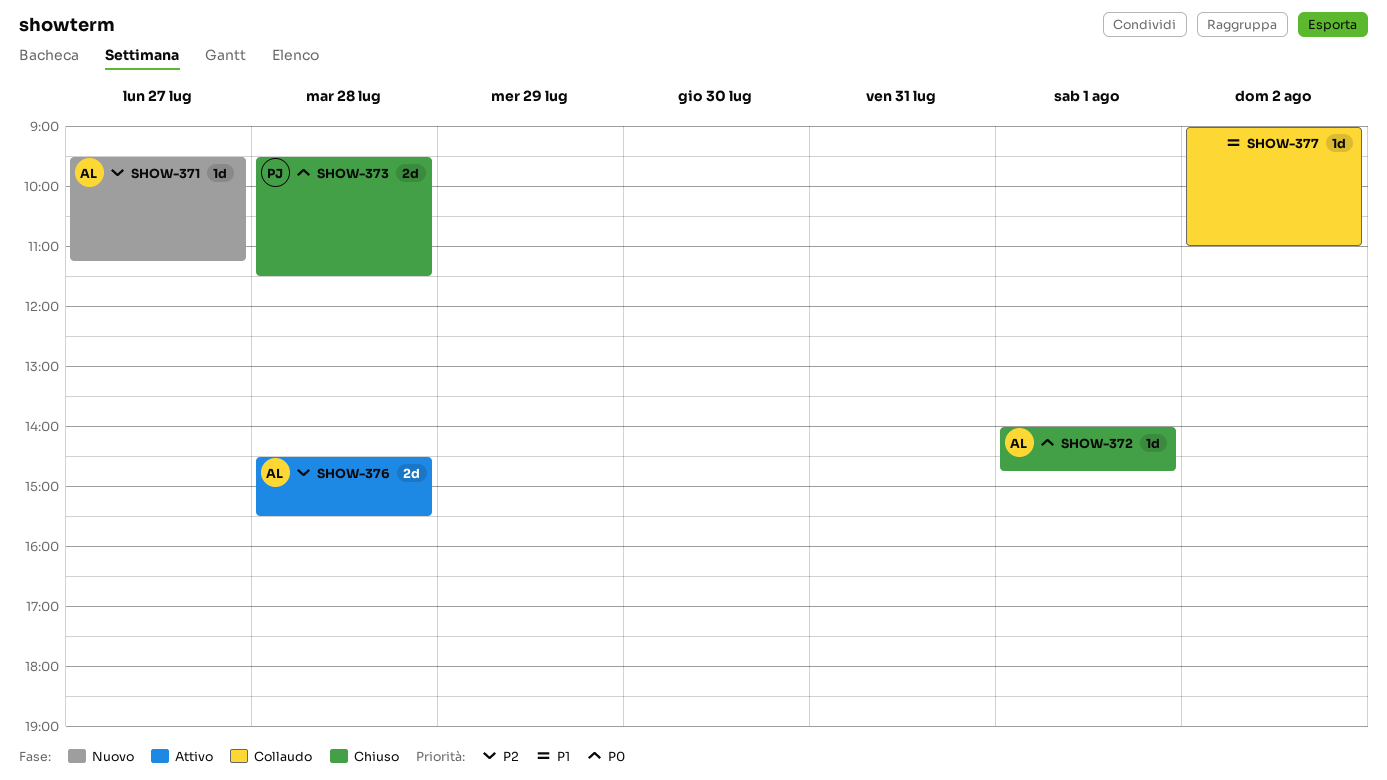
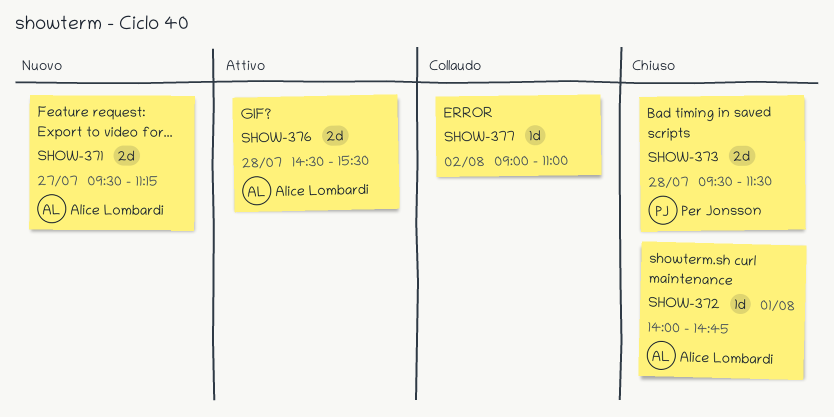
SHOW-371, estimate: 1d -> 2d

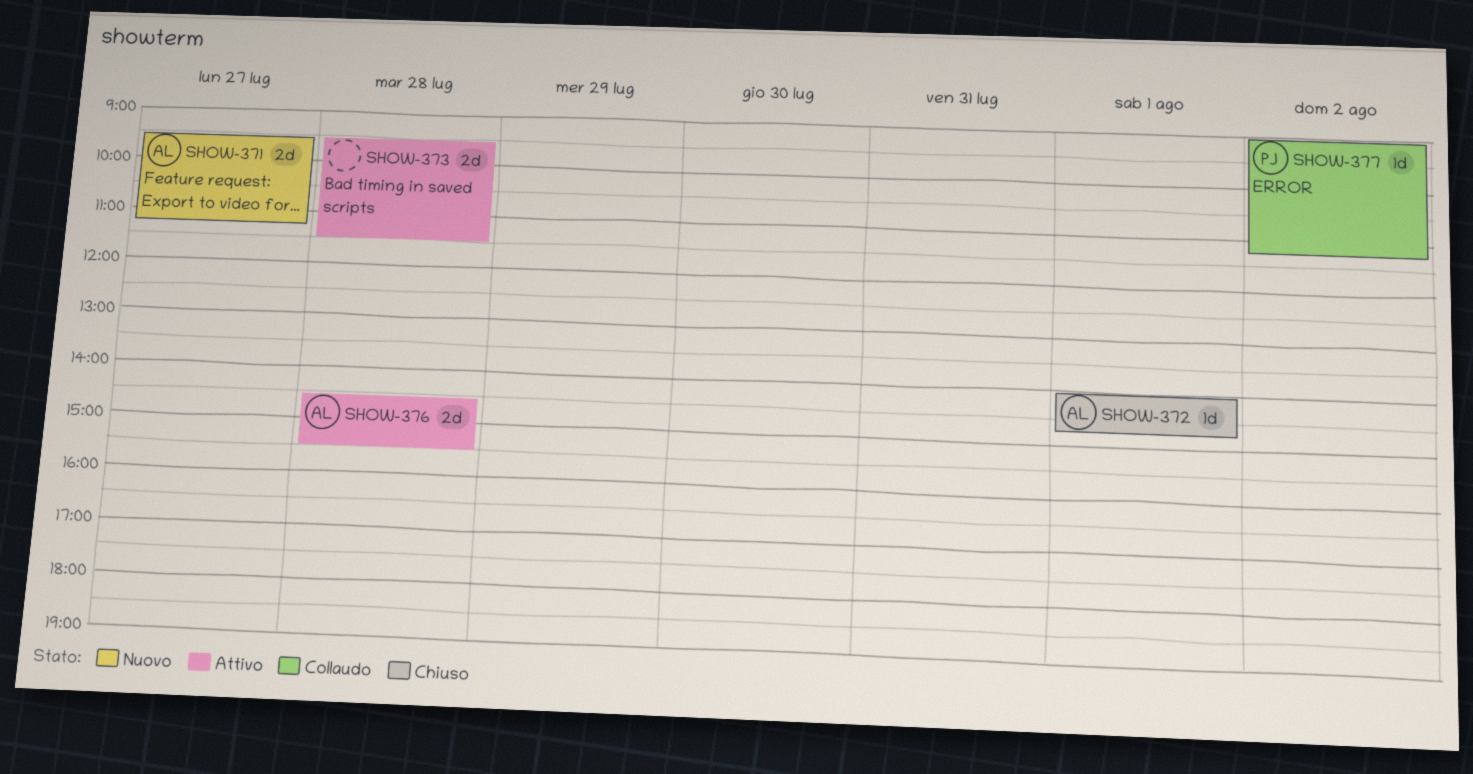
SHOW-373, status: Chiuso -> Attivo
SHOW-373, owner: Per Jonsson -> none
SHOW-377, owner: none -> Per Jonsson
SHOW-377, ends: 11:00 -> 11:15

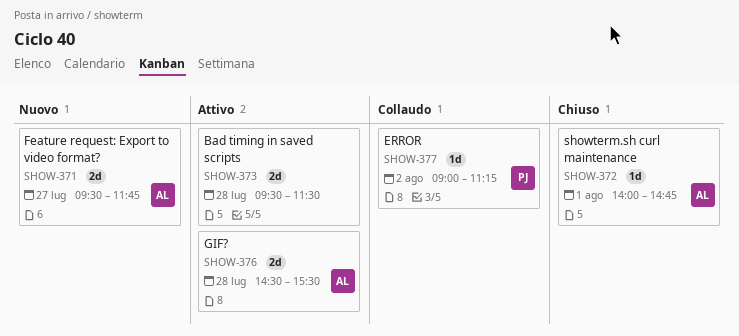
SHOW-371, ends: 11:15 -> 11:45

